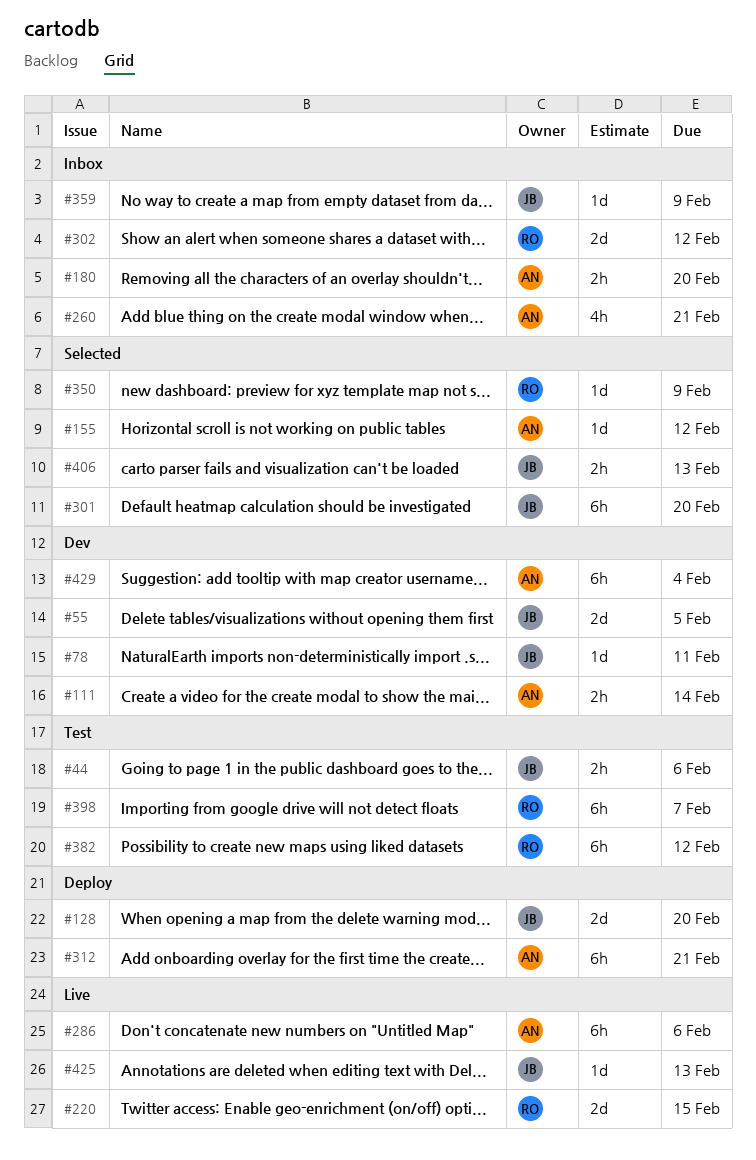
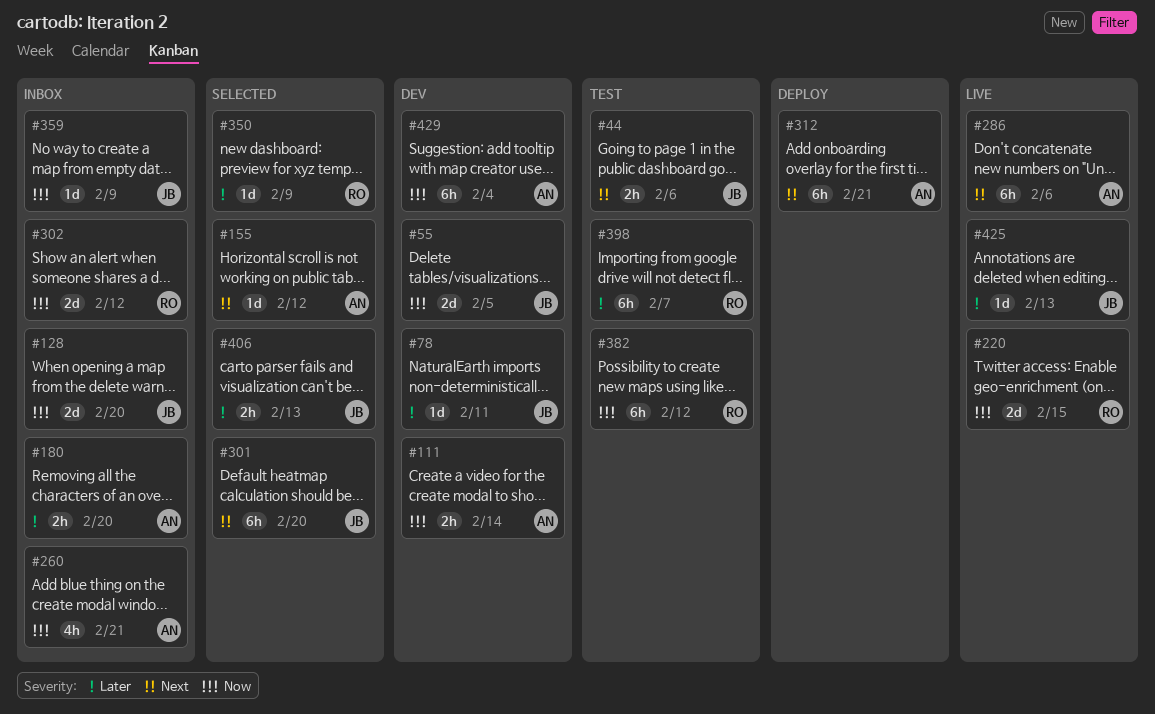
#128, status: Deploy -> Inbox

